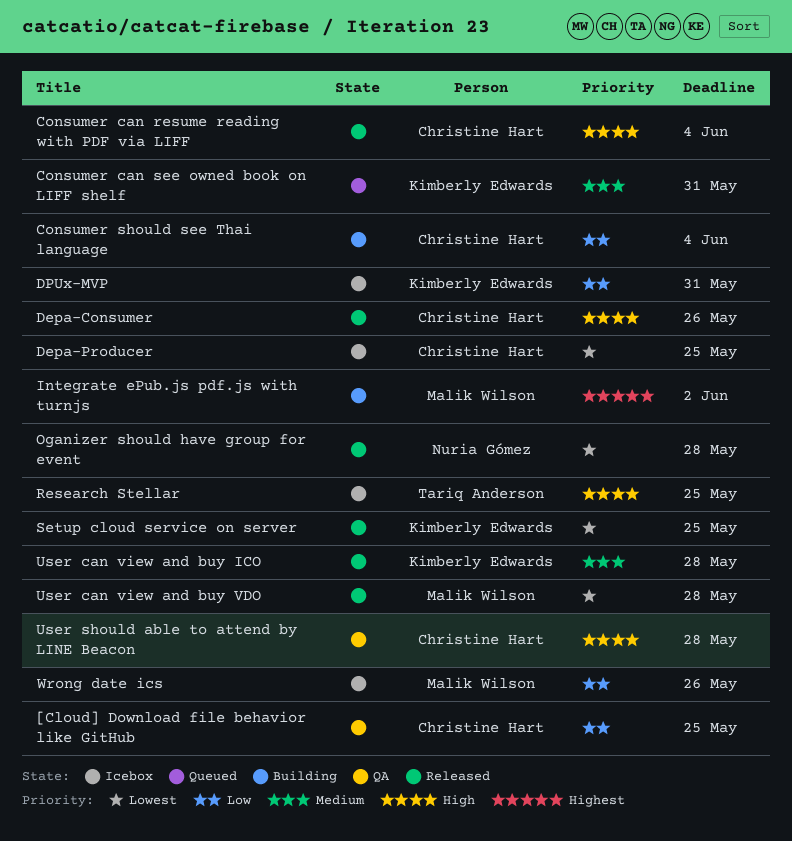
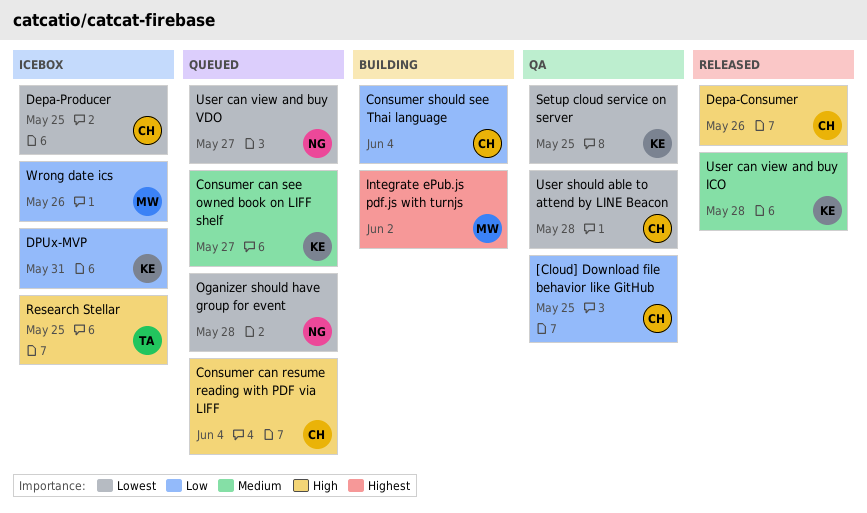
Consumer can resume reading with PDF via LIFF, status: Released -> Queued
Consumer can see owned book on LIFF shelf, due: May 31 -> May 27
Oganizer should have group for event, status: Released -> Queued
Setup cloud service on server, status: Released -> QA
User can view and buy VDO, status: Released -> Queued
User can view and buy VDO, owner: Malik Wilson -> Nuria Gómez
User can view and buy VDO, due: May 28 -> May 27
User should able to attend by LINE Beacon, priority: High -> Lowest

